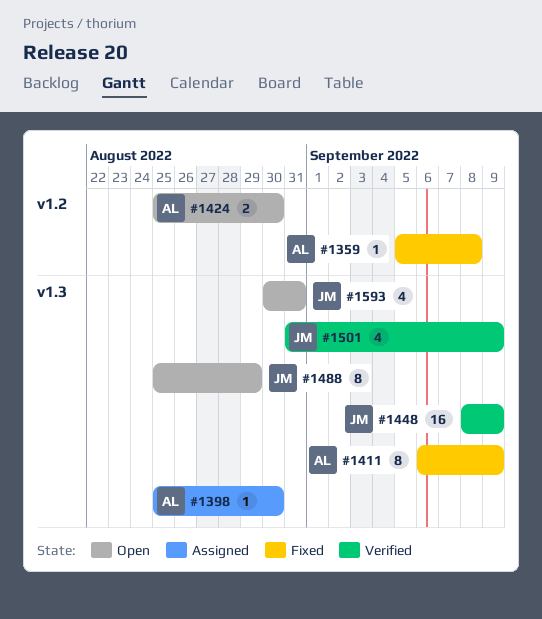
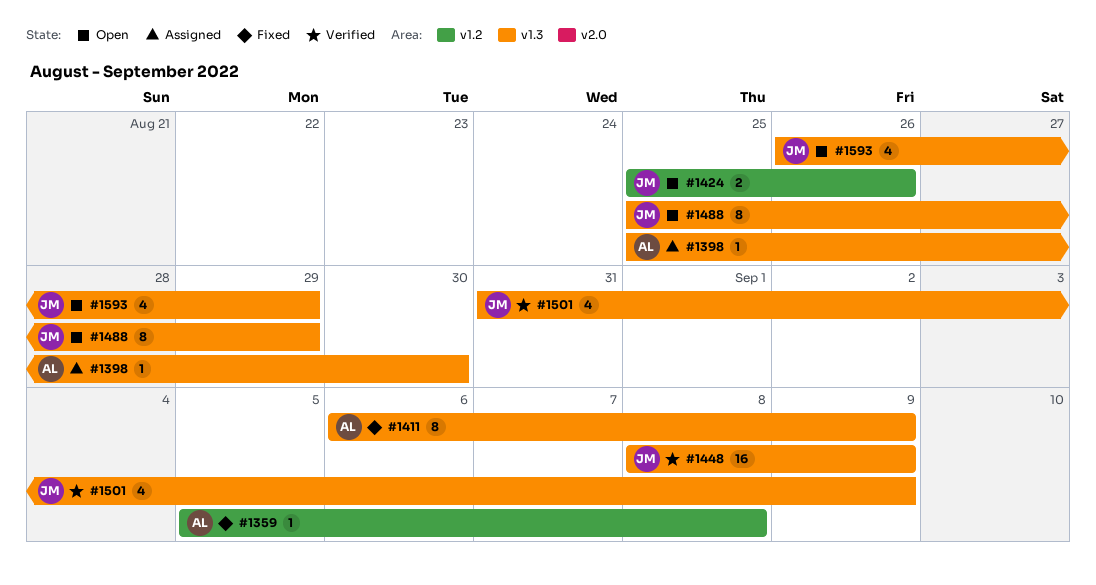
#1424, owner: AL -> JM
#1424, due: Aug 30 -> Aug 26
#1593, start: Aug 30 -> Aug 26
#1593, due: Aug 31 -> Aug 29

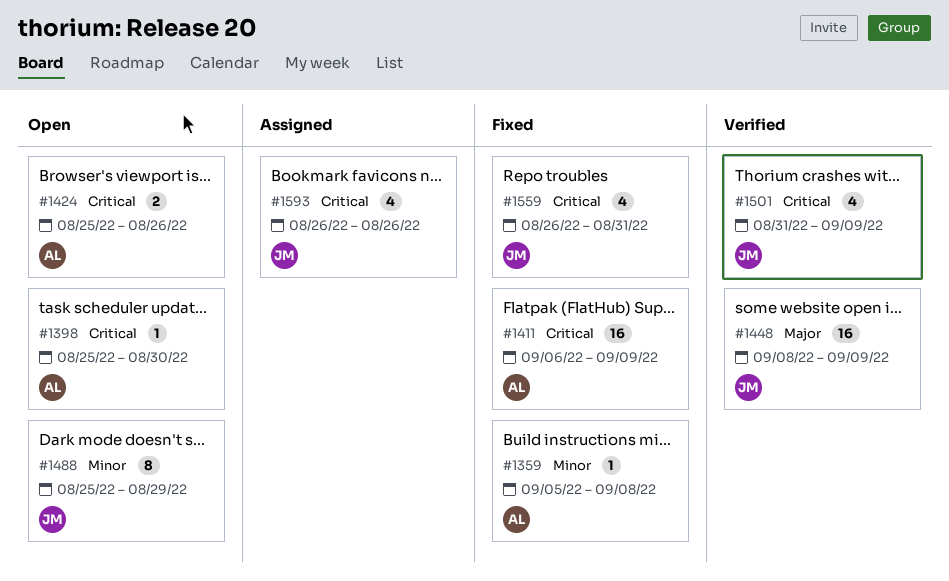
#1398, status: Assigned -> Open
#1411, estimate: 8 -> 16
#1424, owner: JM -> AL
#1559: none -> present
#1593, status: Open -> Assigned
#1593, due: Aug 29 -> Aug 26

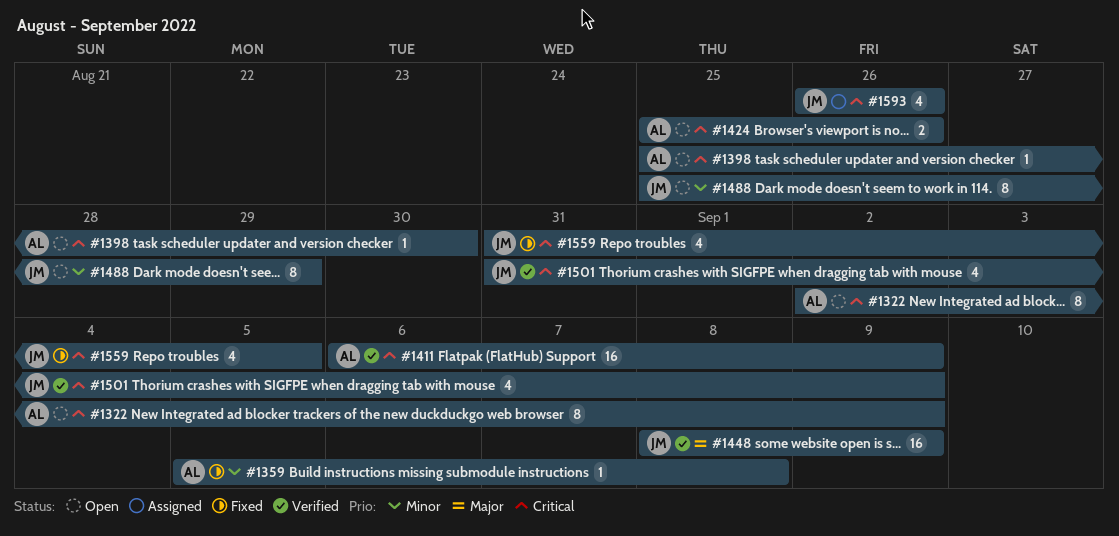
#1322: none -> present
#1411, status: Fixed -> Verified
#1559, start: Aug 26 -> Aug 31
#1559, due: Aug 31 -> Sep 5

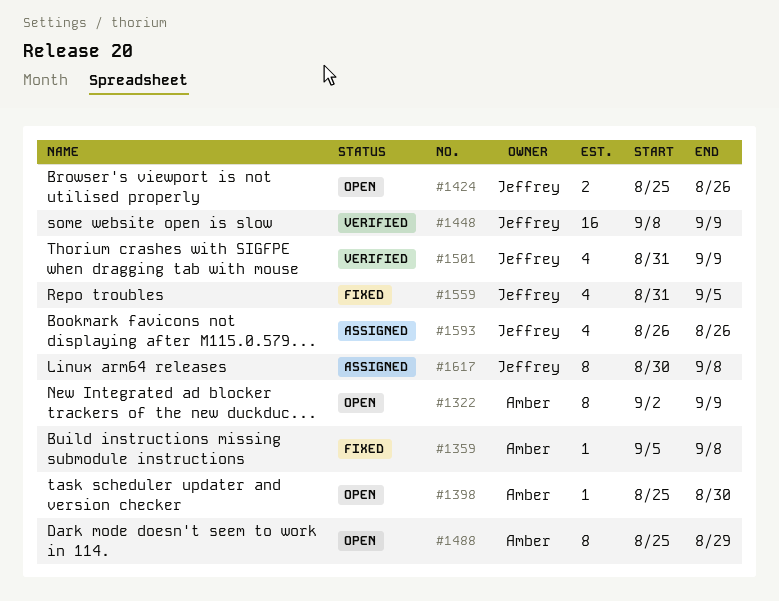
#1411: present -> none
#1424, owner: Amber -> Jeffrey
#1488, owner: Jeffrey -> Amber
#1617: none -> present

